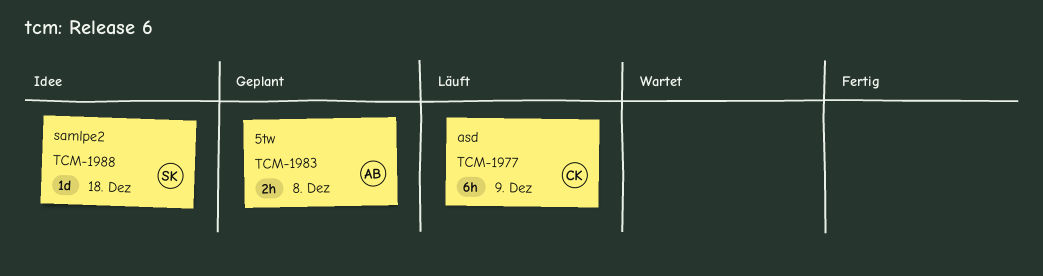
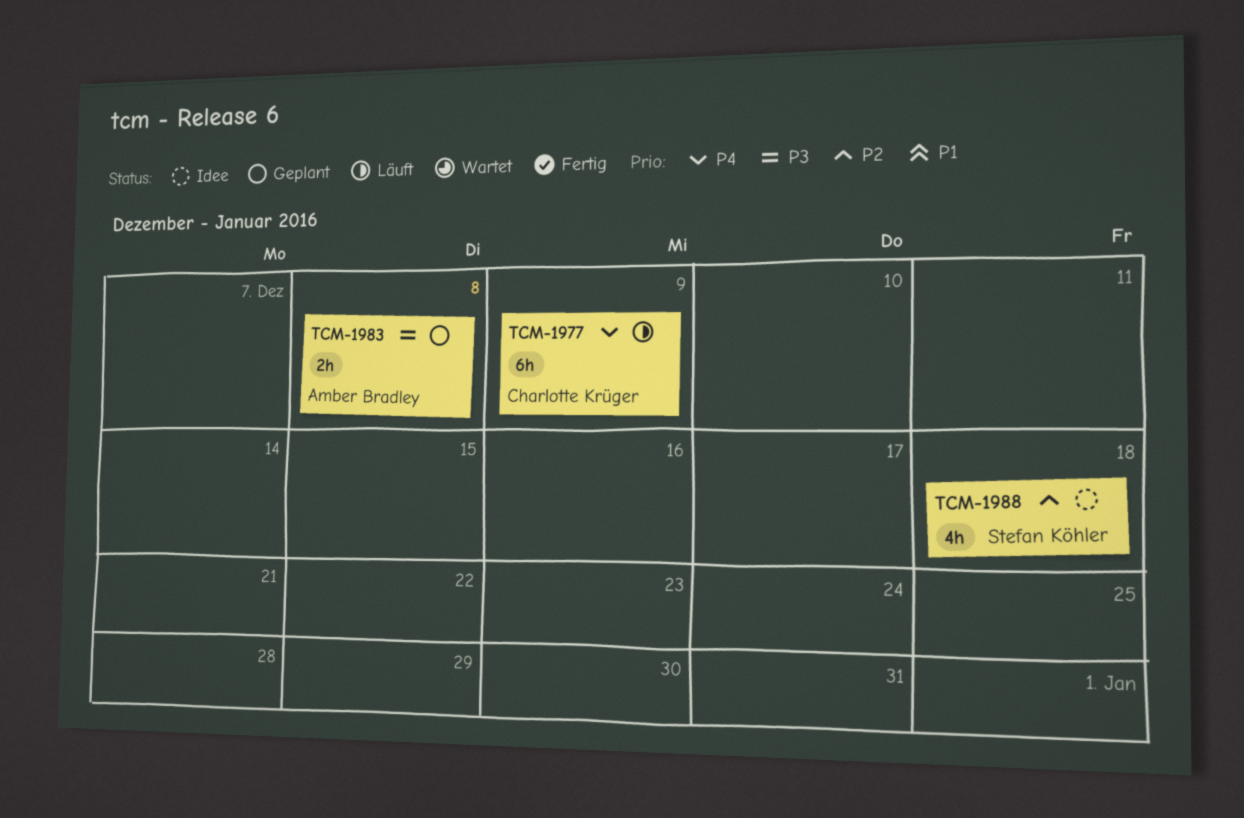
TCM-1988, estimate: 1d -> 4h

